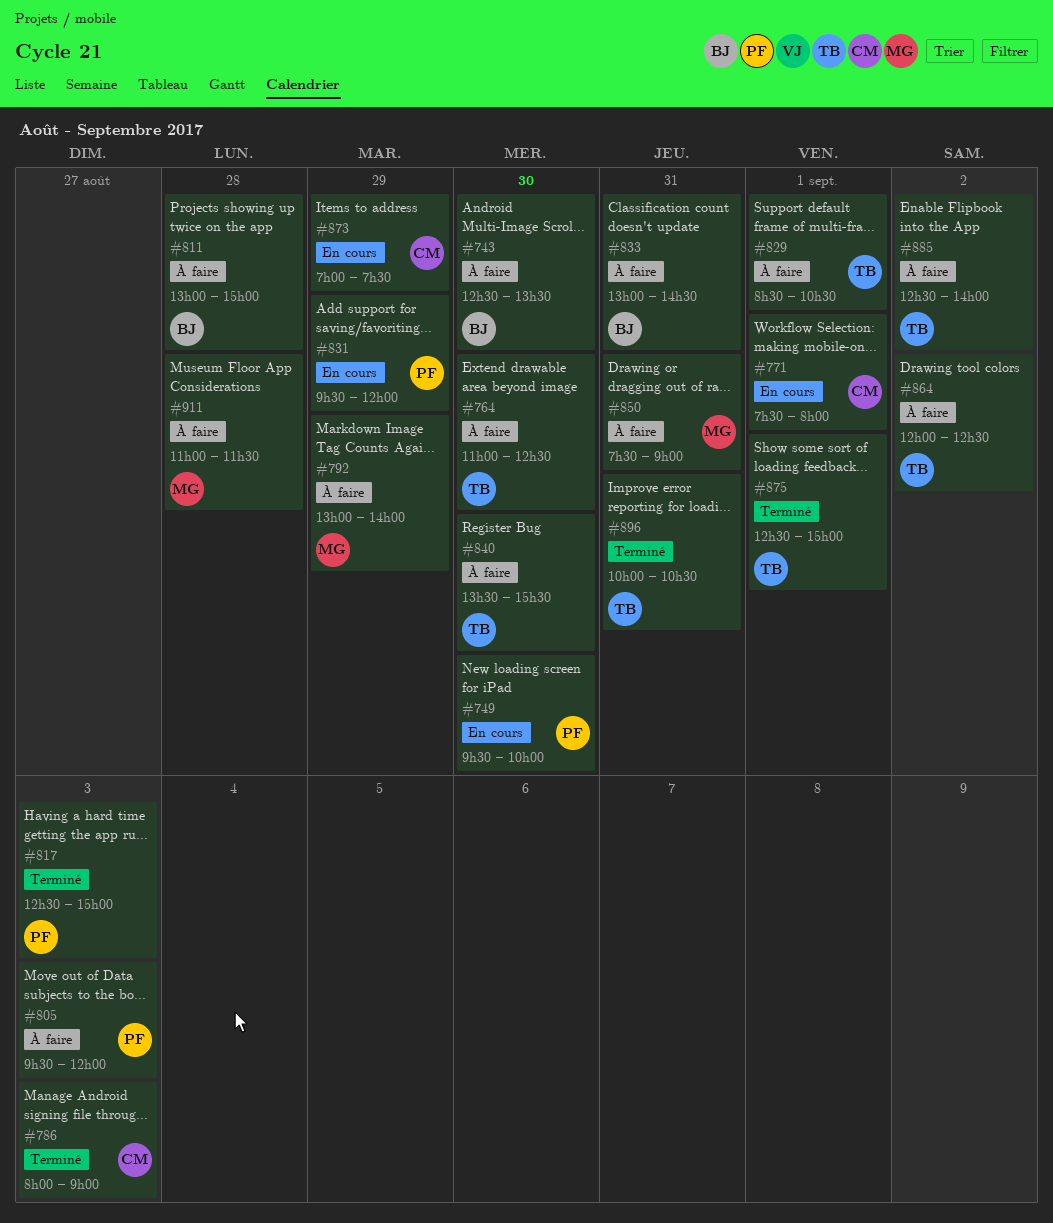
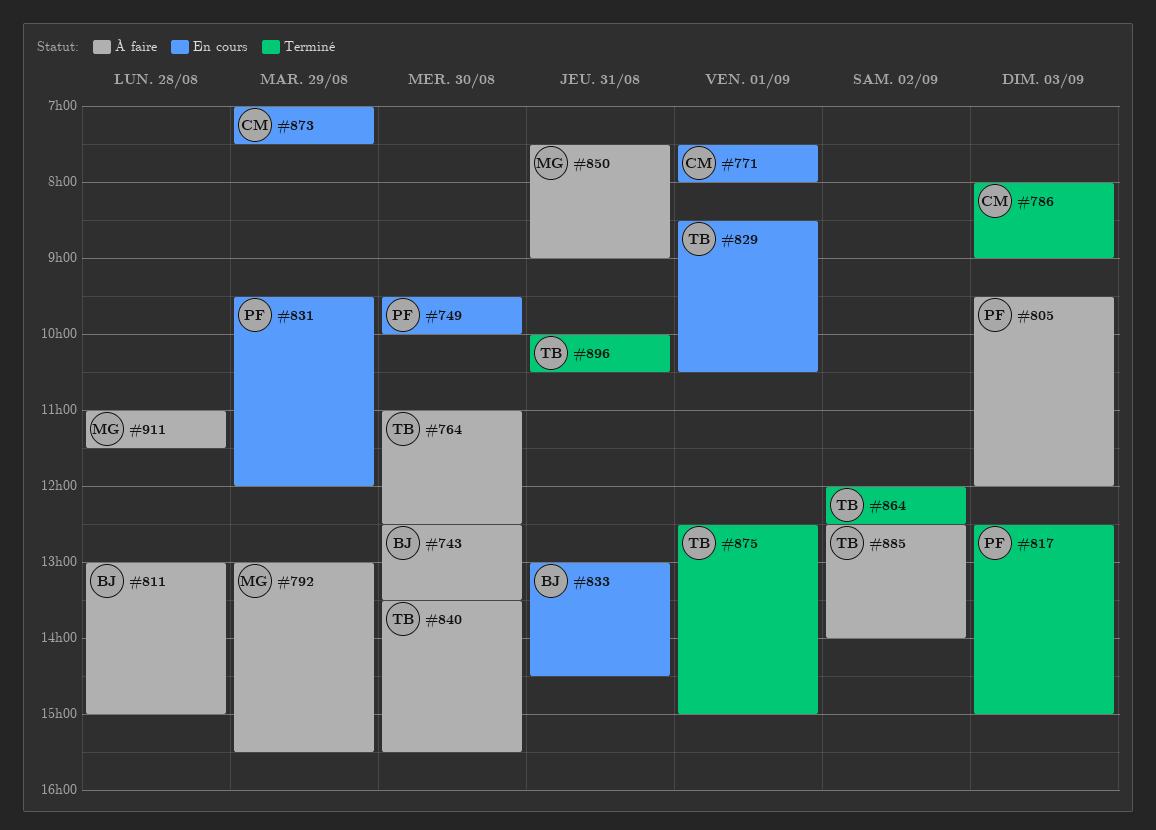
#792, ends: 14:00 -> 15:30
#829, status: À faire -> En cours
#833, status: À faire -> En cours
#864, status: À faire -> Terminé

